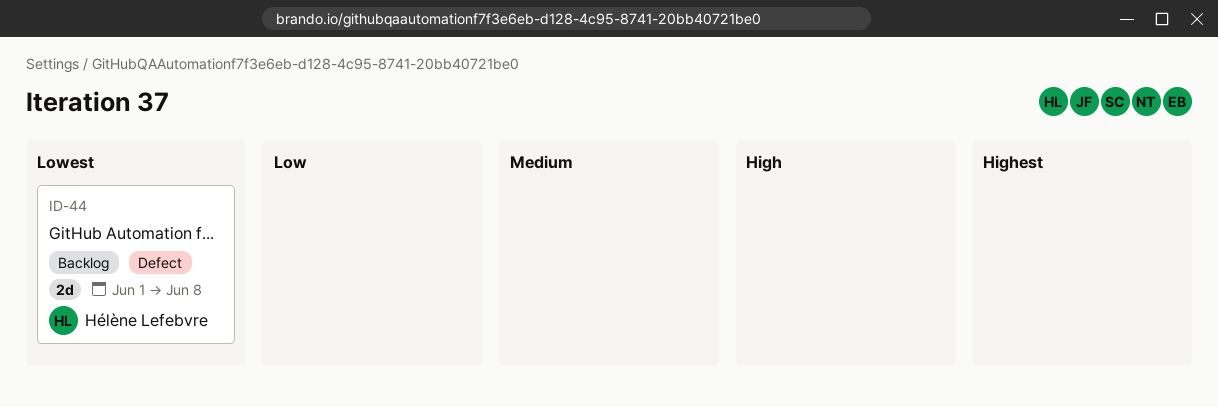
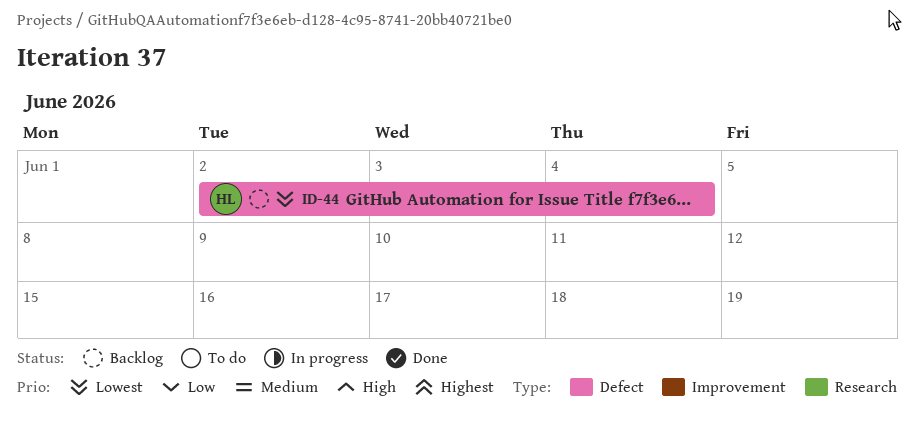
ID-44, start: Jun 1 -> Jun 2
ID-44, due: Jun 8 -> Jun 4

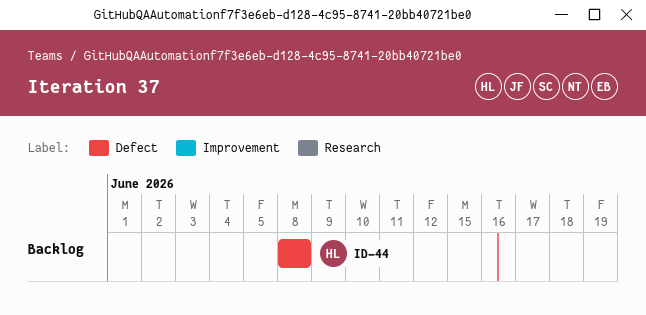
ID-44, start: Jun 2 -> Jun 8
ID-44, due: Jun 4 -> Jun 8

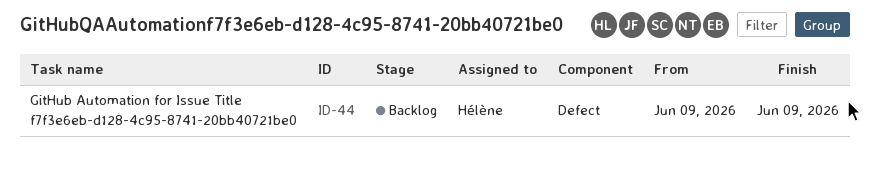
ID-44, start: Jun 8 -> Jun 9
ID-44, due: Jun 8 -> Jun 9

